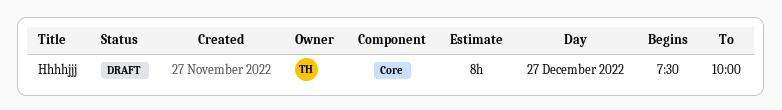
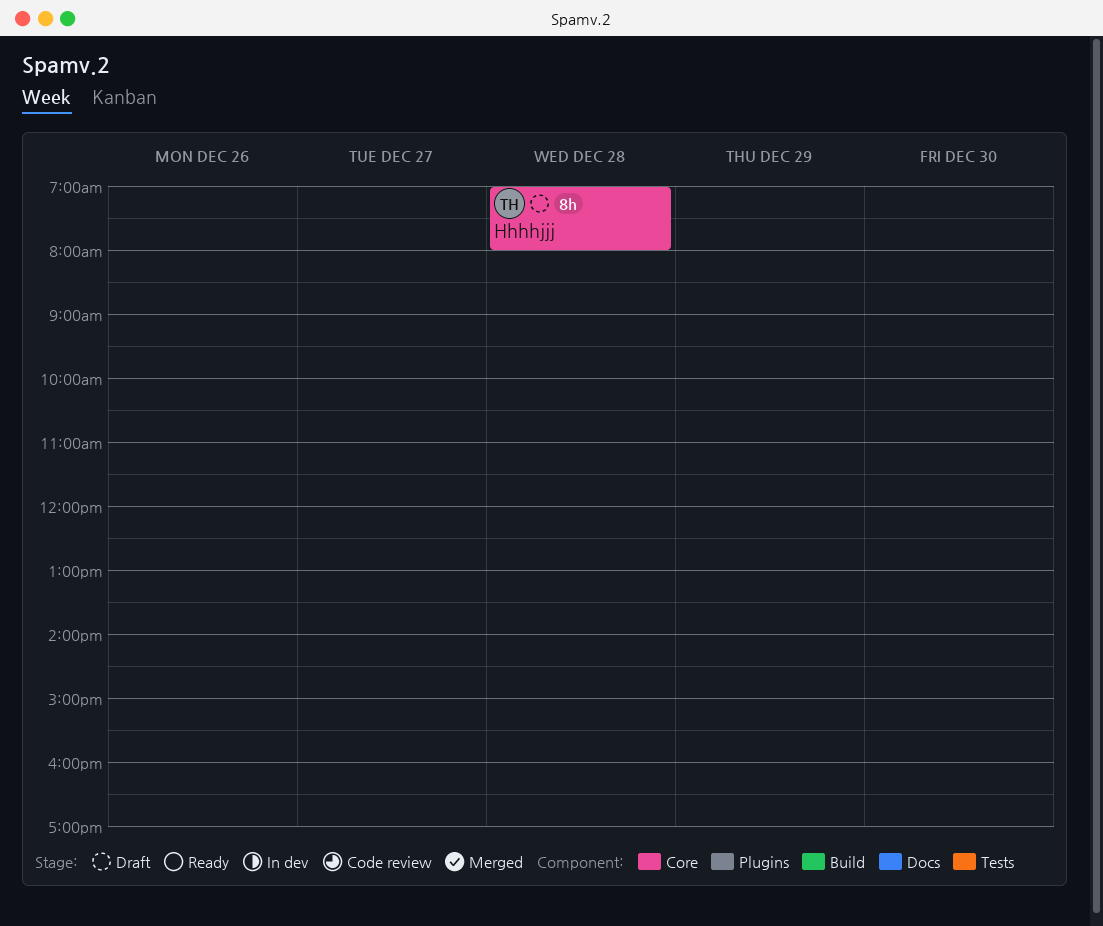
Hhhhjjj, day: Dec 27 -> Dec 28
Hhhhjjj, begins: 07:30 -> 07:00
Hhhhjjj, ends: 10:00 -> 08:00

